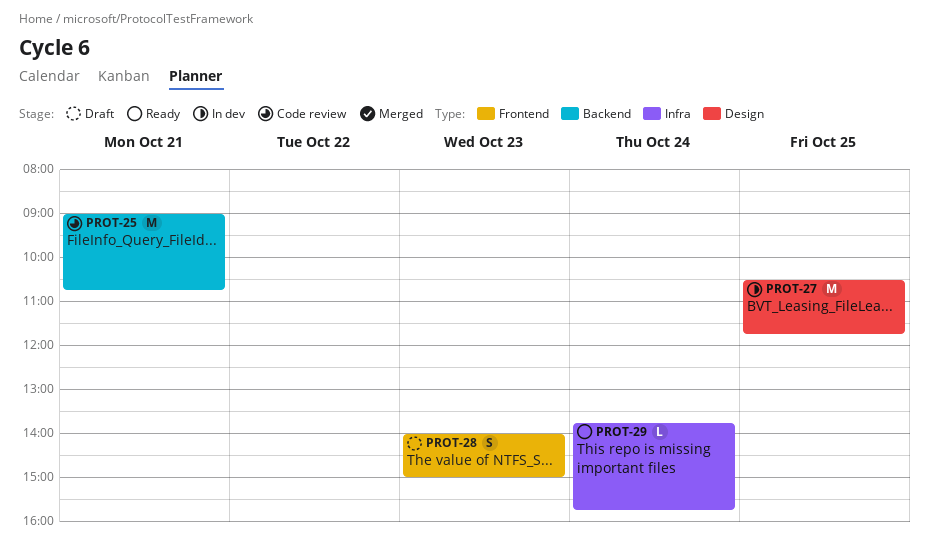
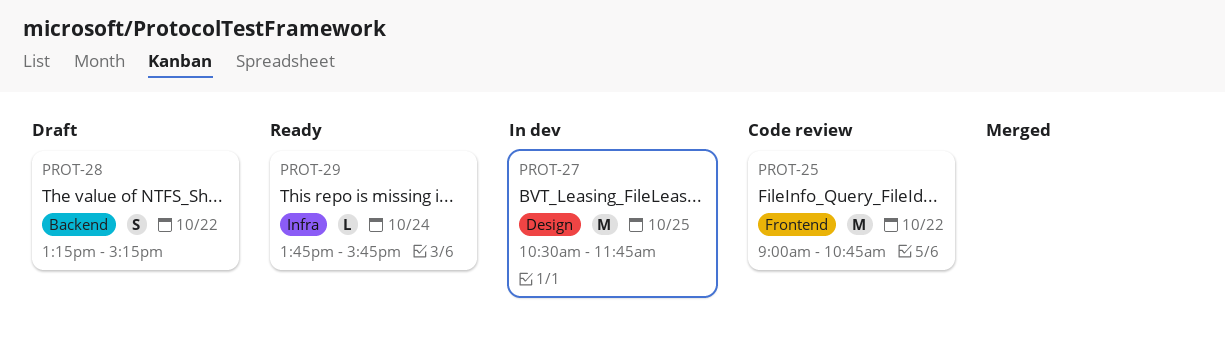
PROT-25, label: Backend -> Frontend
PROT-25, day: Oct 21 -> Oct 22
PROT-28, label: Frontend -> Backend
PROT-28, day: Oct 23 -> Oct 22
PROT-28, begins: 14:00 -> 13:15
PROT-28, ends: 15:00 -> 15:15

